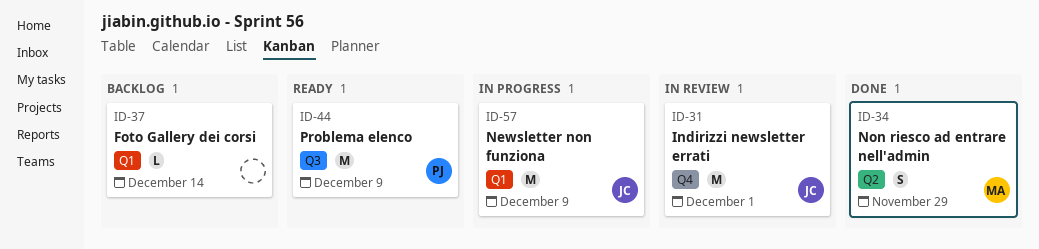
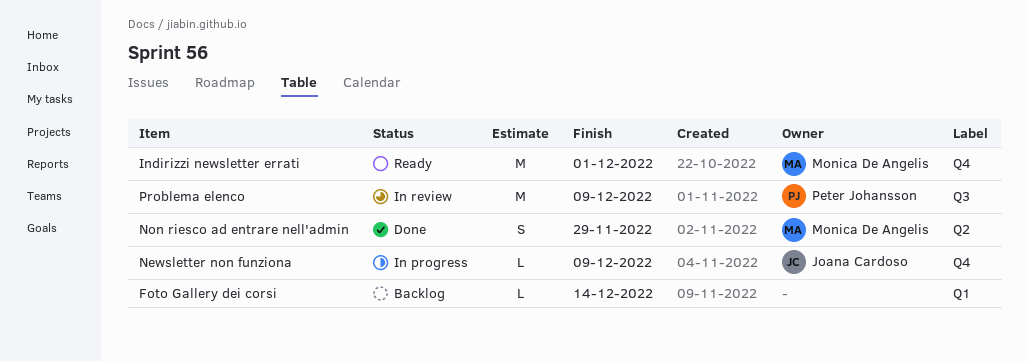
Indirizzi newsletter errati, status: In review -> Ready
Indirizzi newsletter errati, owner: Joana Cardoso -> Monica De Angelis
Newsletter non funziona, label: Q1 -> Q4
Newsletter non funziona, estimate: M -> L
Problema elenco, status: Ready -> In review

